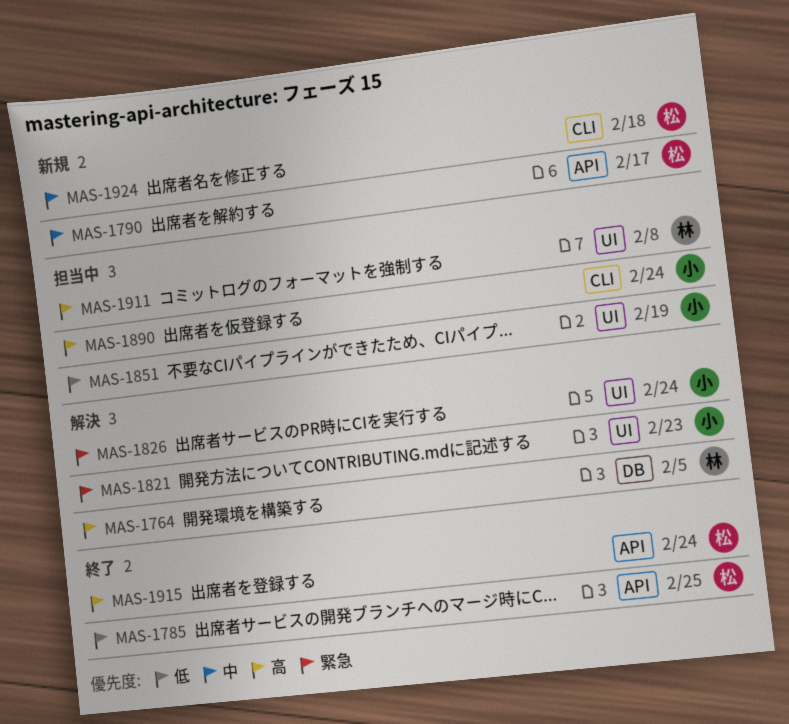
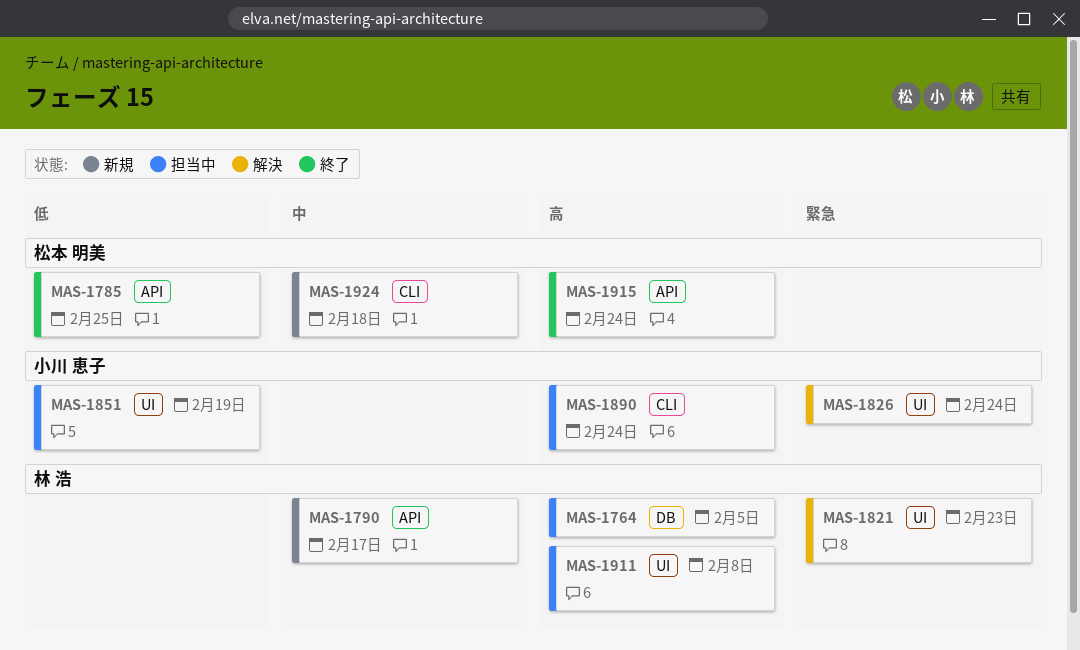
MAS-1764, status: 解決 -> 担当中
MAS-1790, owner: 松本 明美 -> 林 浩
MAS-1821, owner: 小川 恵子 -> 林 浩

